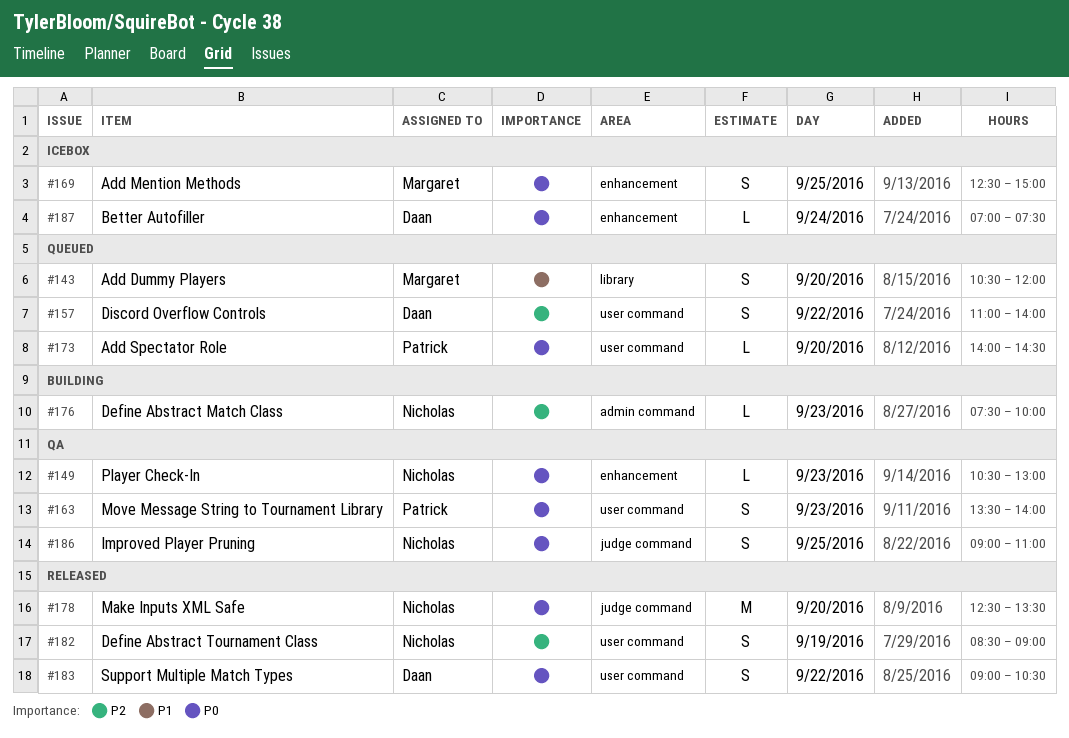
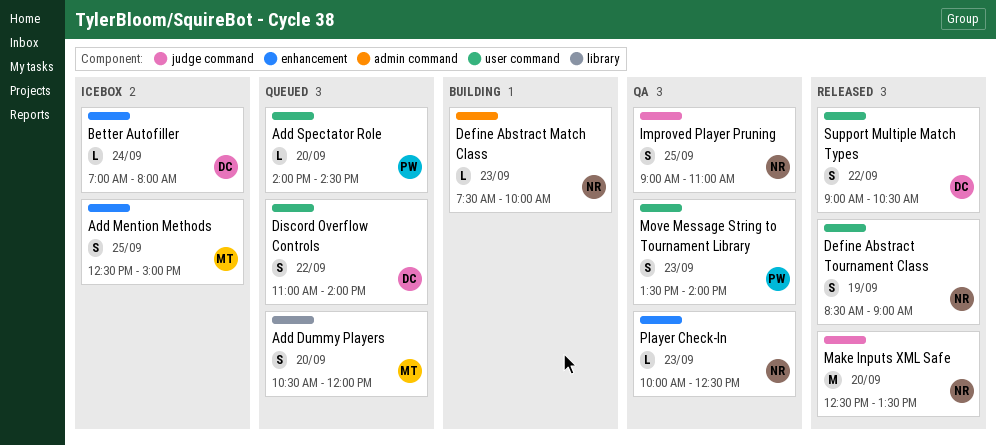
Better Autofiller, ends: 07:30 -> 08:00
Player Check-In, begins: 10:30 -> 10:00
Player Check-In, ends: 13:00 -> 12:30

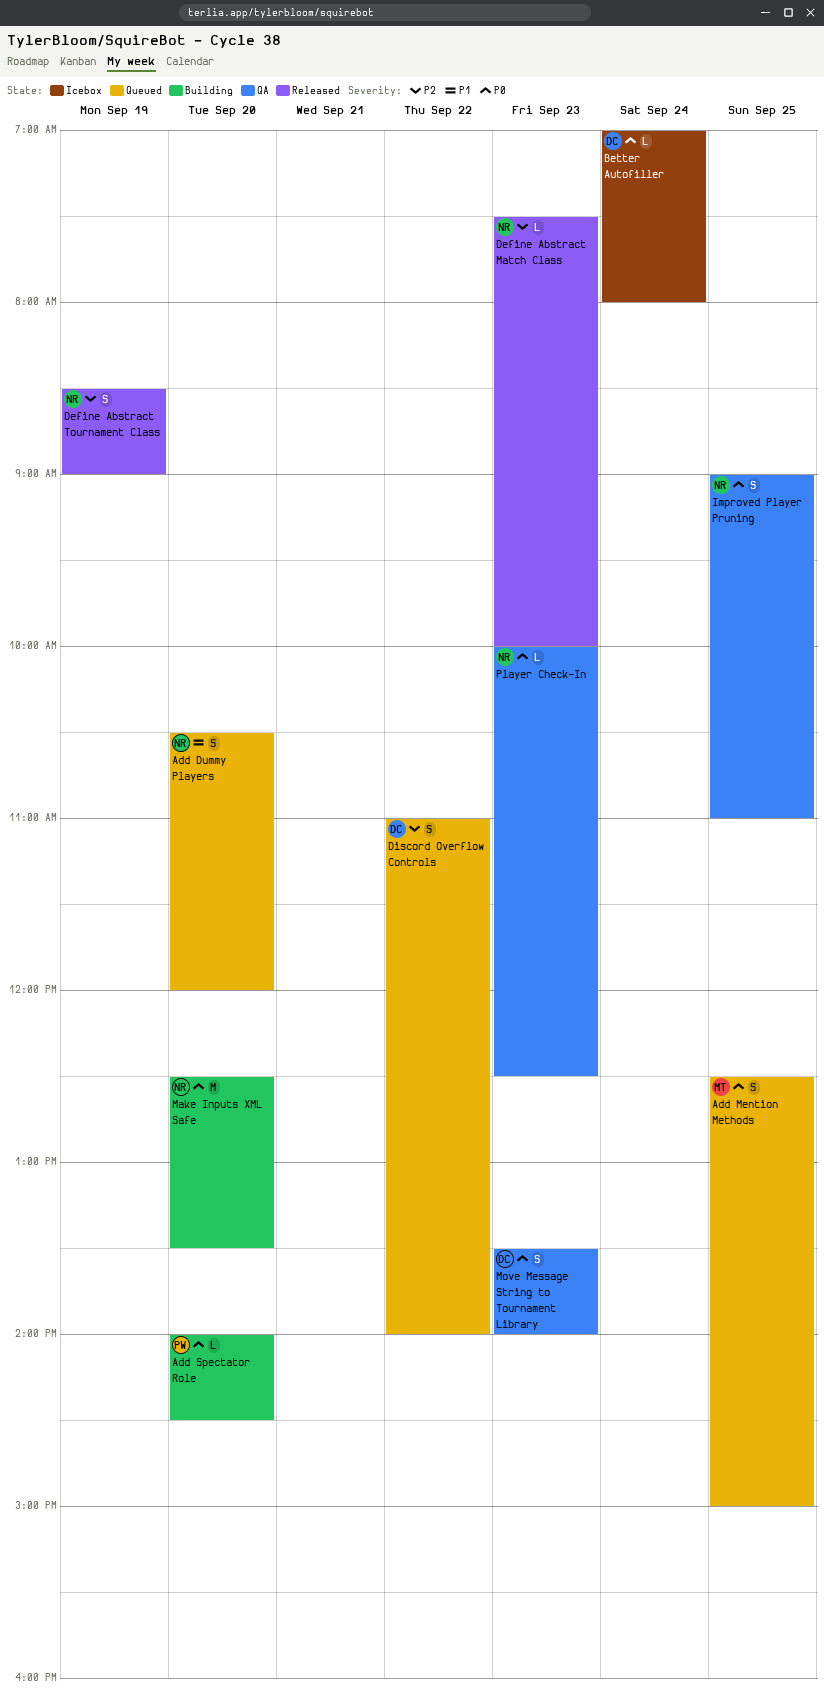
Add Dummy Players, owner: MT -> NR
Add Mention Methods, status: Icebox -> Queued
Add Spectator Role, status: Queued -> Building
Define Abstract Match Class, status: Building -> Released
Make Inputs XML Safe, status: Released -> Building
Move Message String to Tournament Library, owner: PW -> DC
Support Multiple Match Types: present -> none

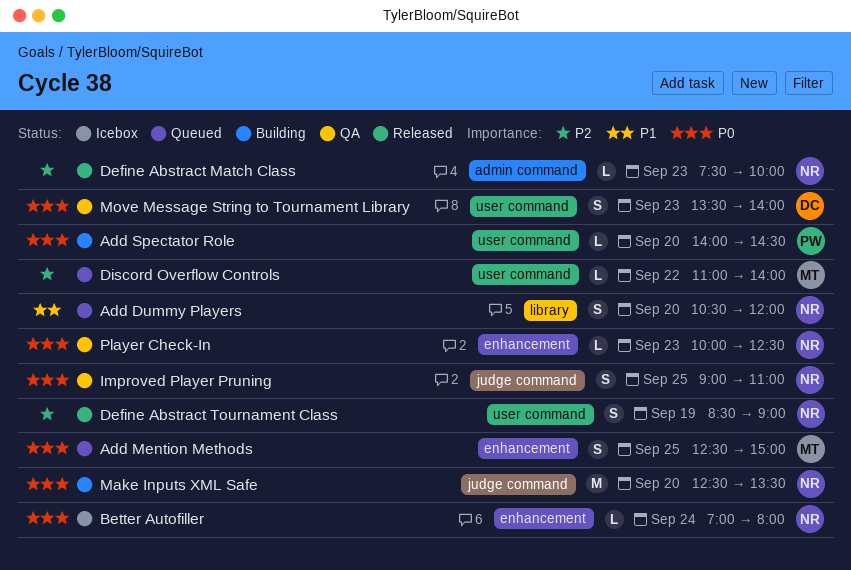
Better Autofiller, owner: DC -> NR
Discord Overflow Controls, owner: DC -> MT
Discord Overflow Controls, estimate: S -> L

